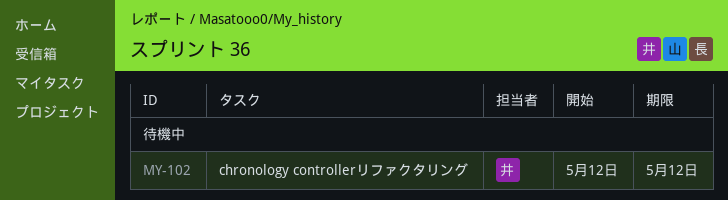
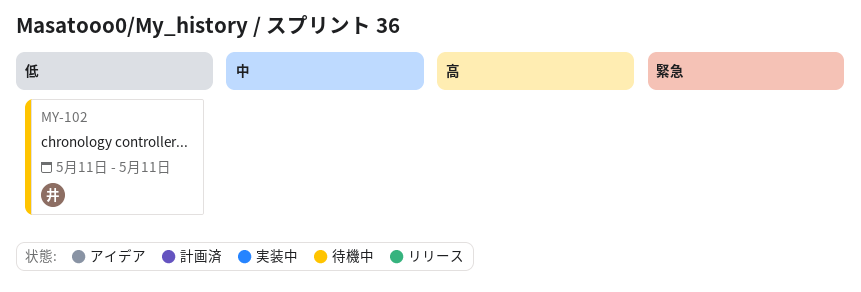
MY-102, start: May 12 -> May 11
MY-102, due: May 12 -> May 11

